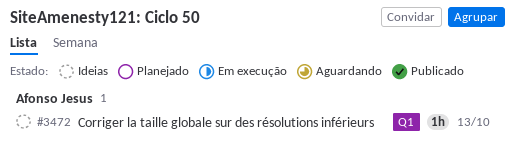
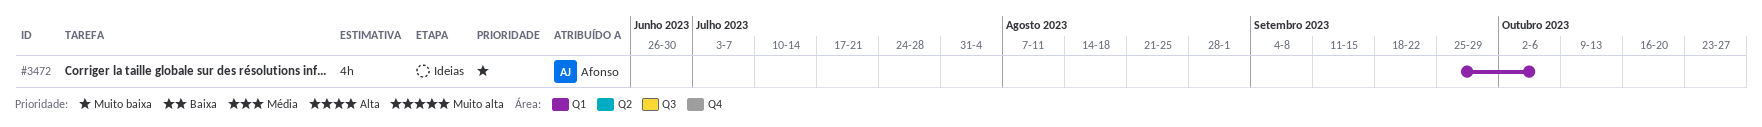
#3472, estimate: 1h -> 4h
#3472, due: Oct 13 -> Oct 6

